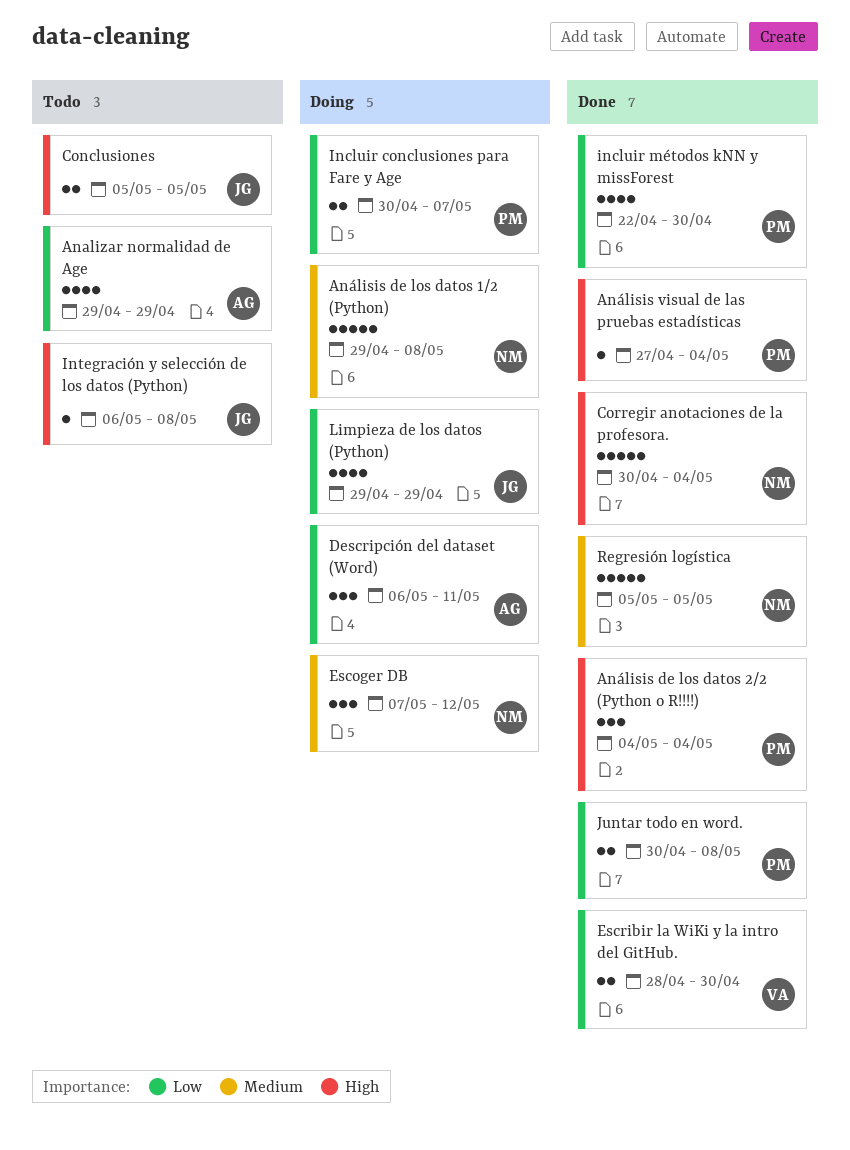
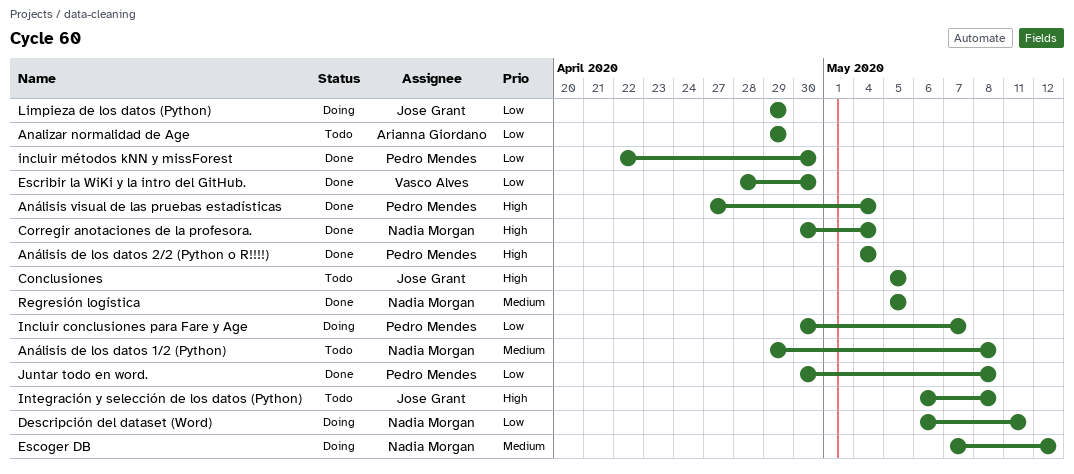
Análisis de los datos 1/2 (Python), status: Doing -> Todo
Descripción del dataset (Word), owner: Arianna Giordano -> Nadia Morgan

